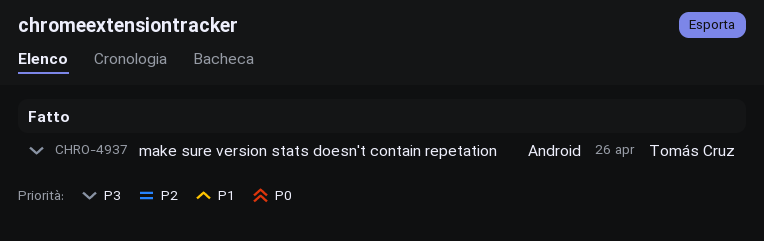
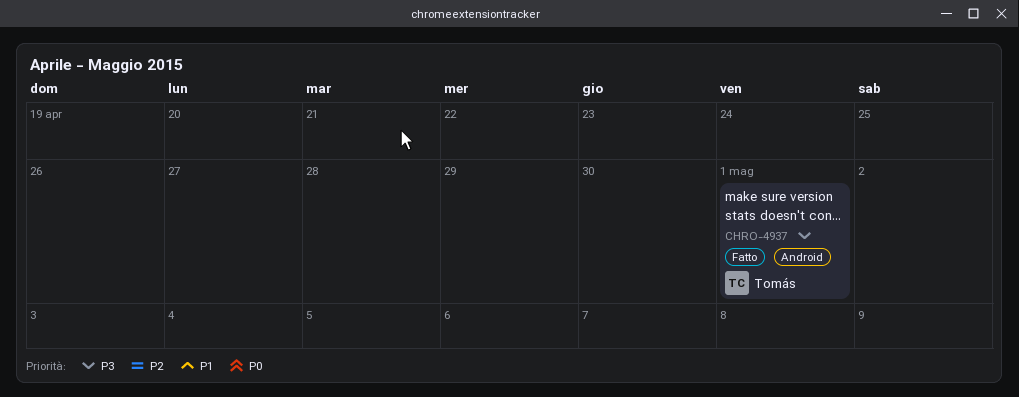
CHRO-4937, due: Apr 26 -> May 1

